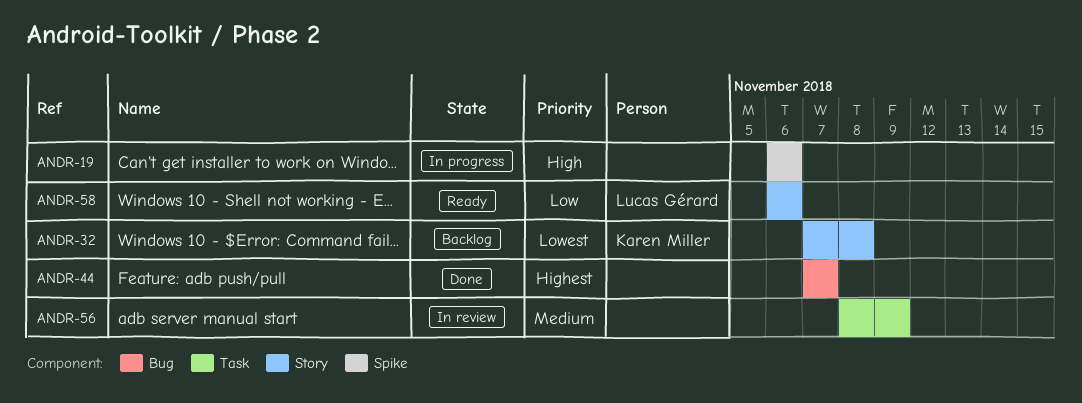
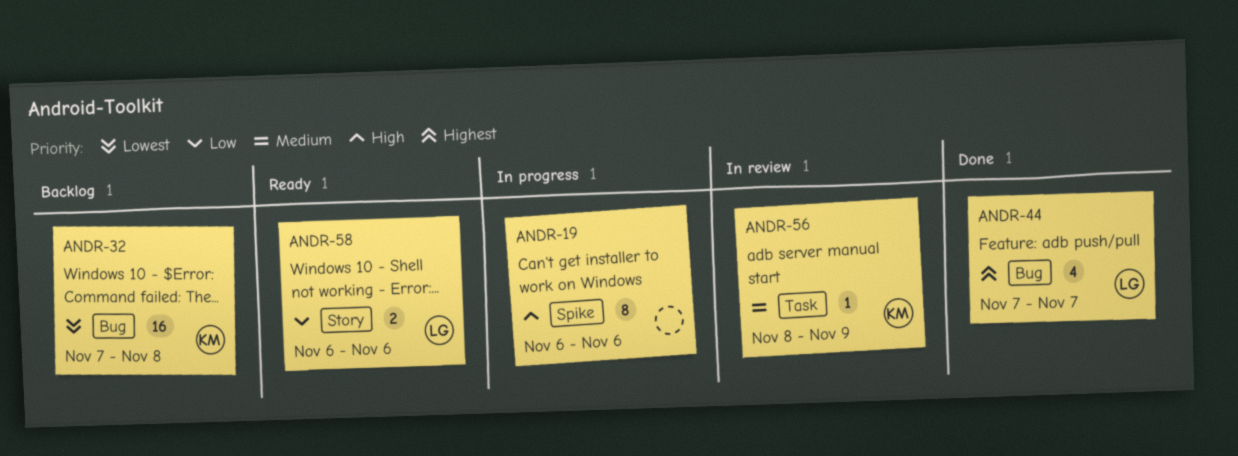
ANDR-32, label: Story -> Bug
ANDR-44, owner: none -> Lucas Gérard
ANDR-56, owner: none -> Karen Miller

